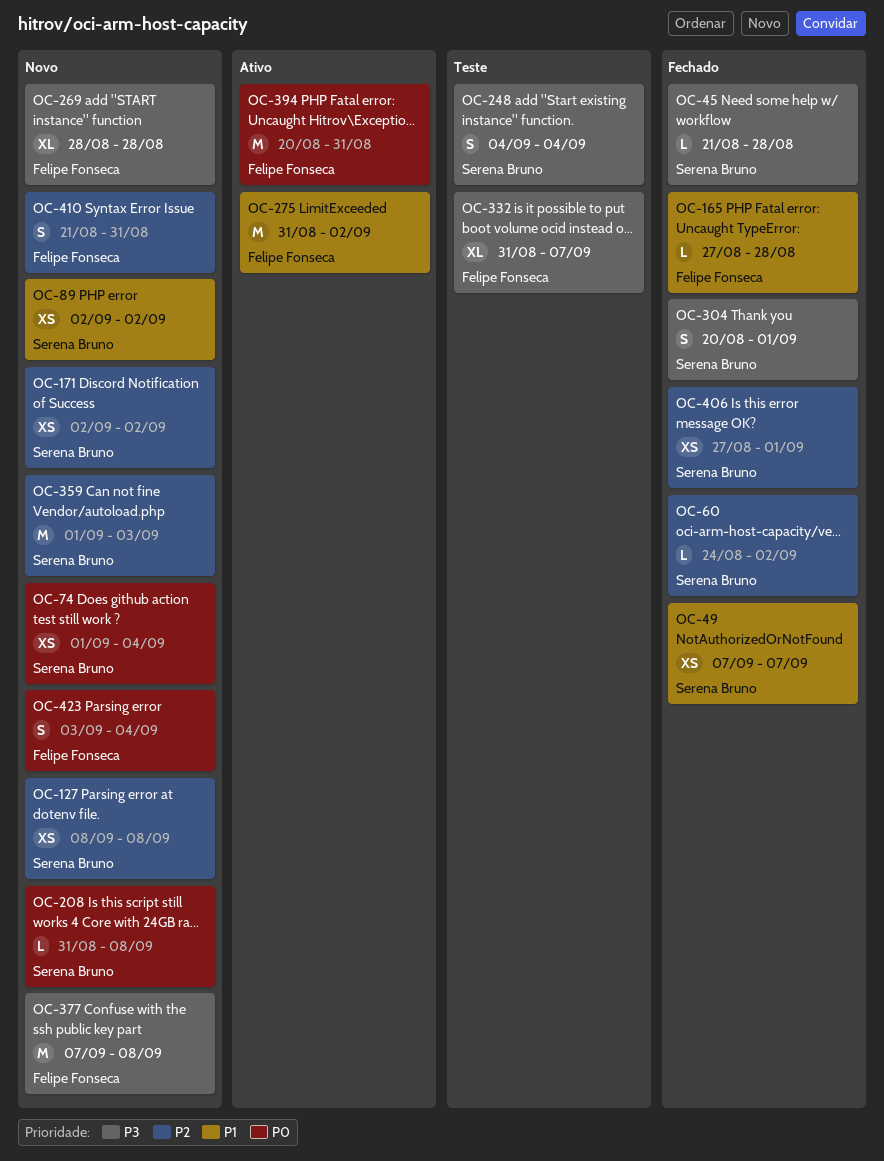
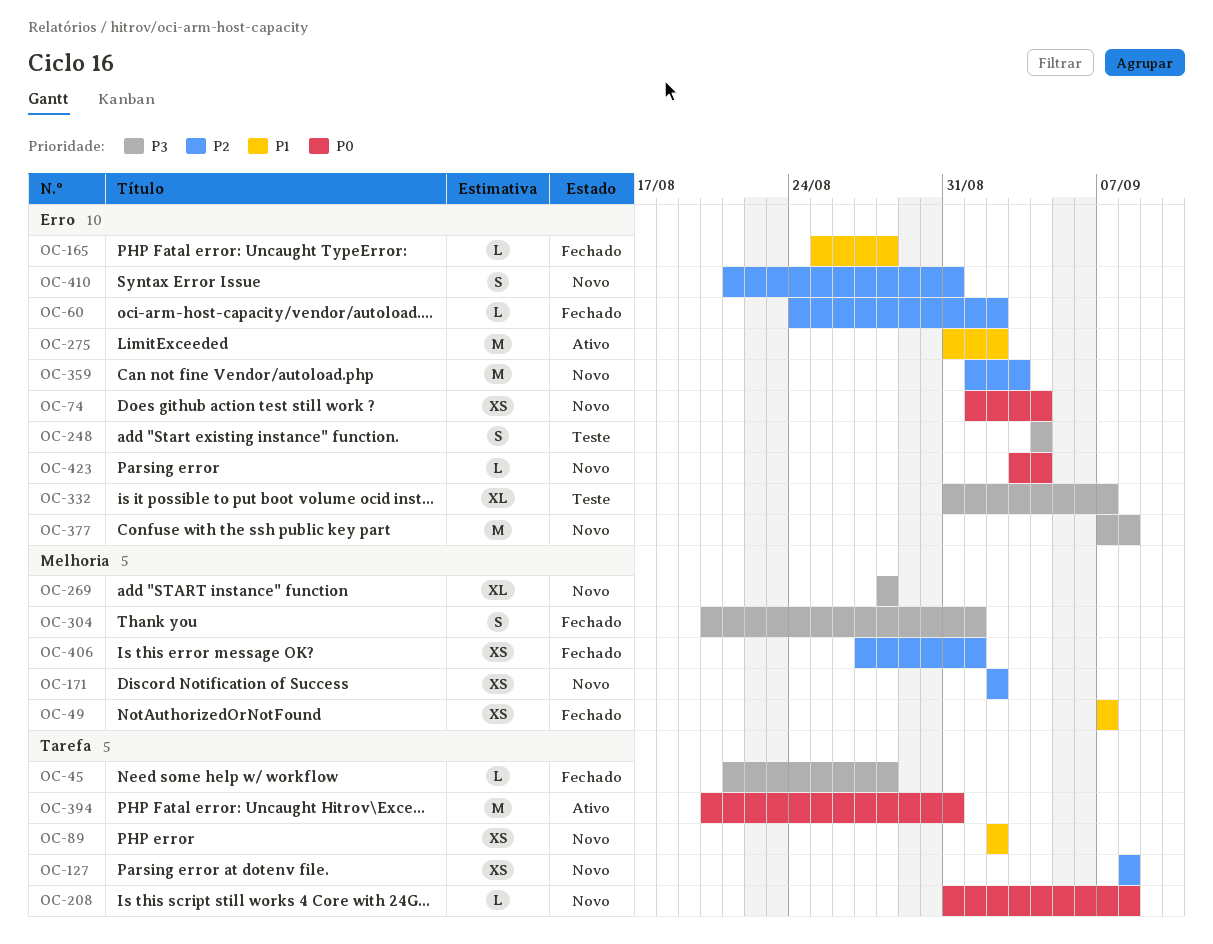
OC-165, start: Aug 27 -> Aug 25
OC-423, estimate: S -> L

